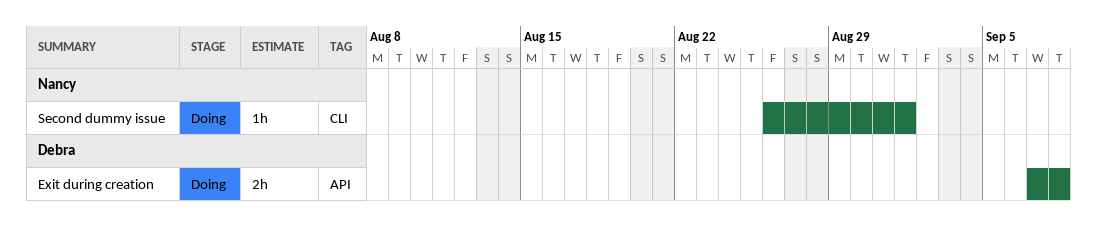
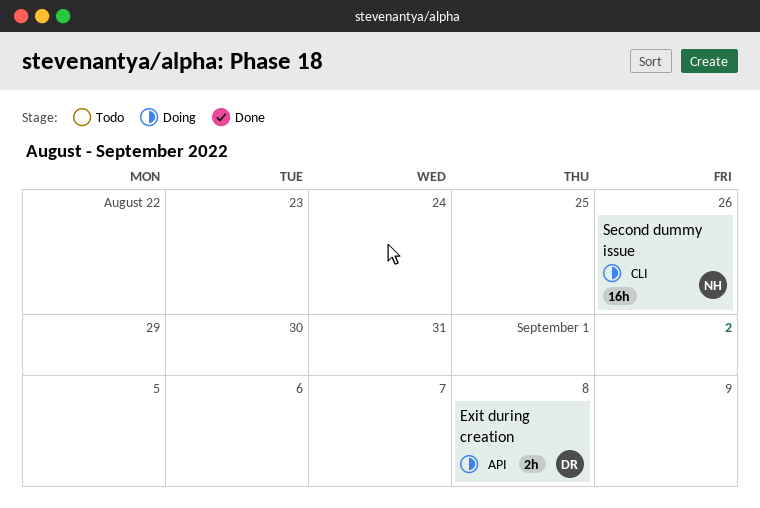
Second dummy issue, estimate: 1h -> 16h
Second dummy issue, due: Sep 1 -> Aug 26

